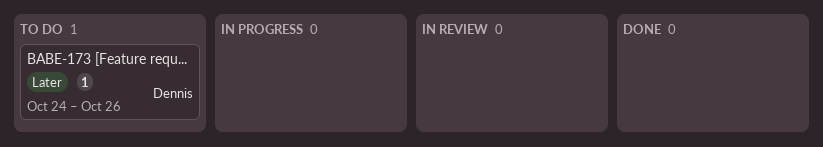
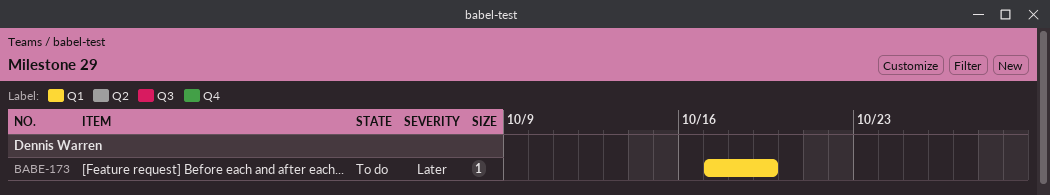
BABE-173, start: Oct 24 -> Oct 17
BABE-173, due: Oct 26 -> Oct 19

